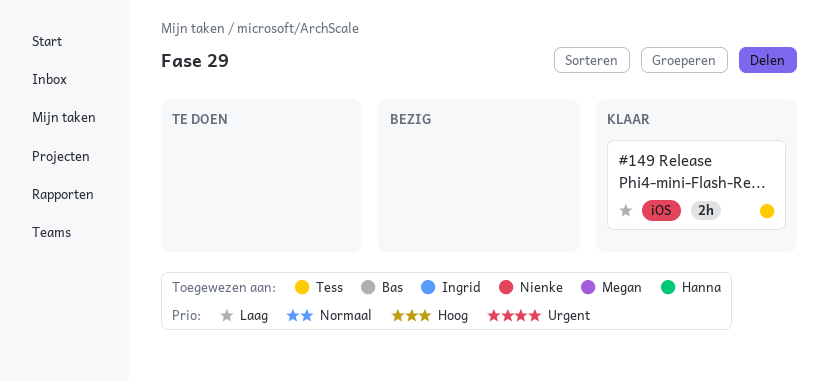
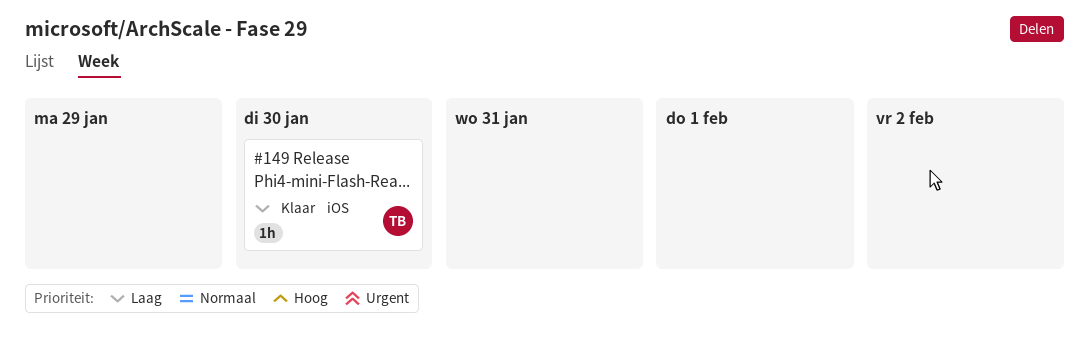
#149, estimate: 2h -> 1h

